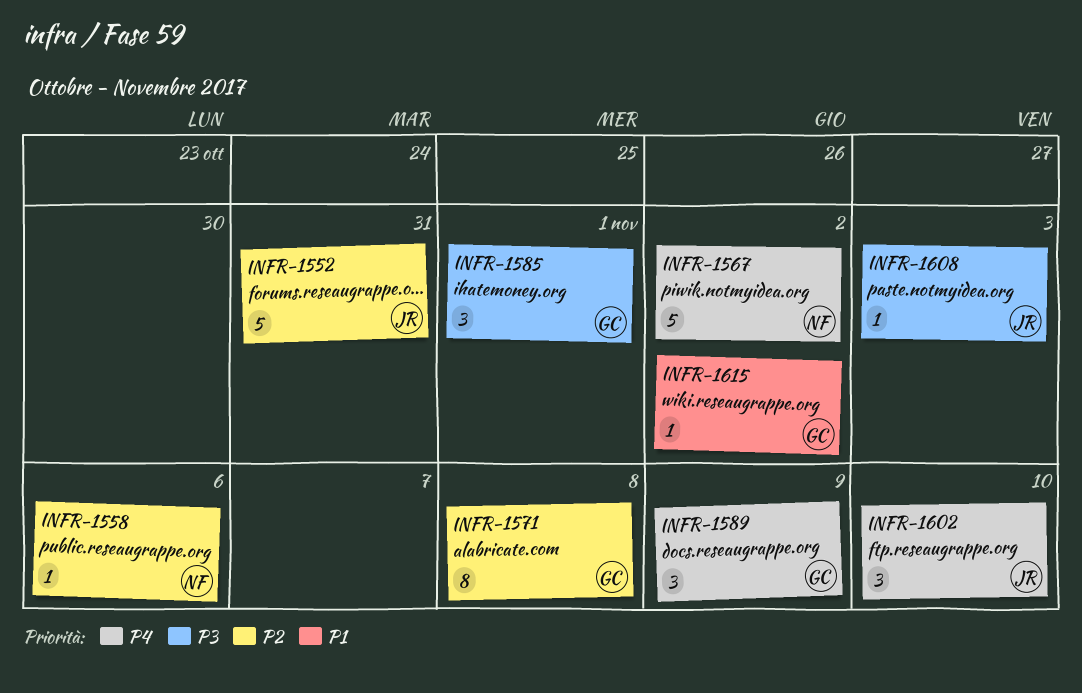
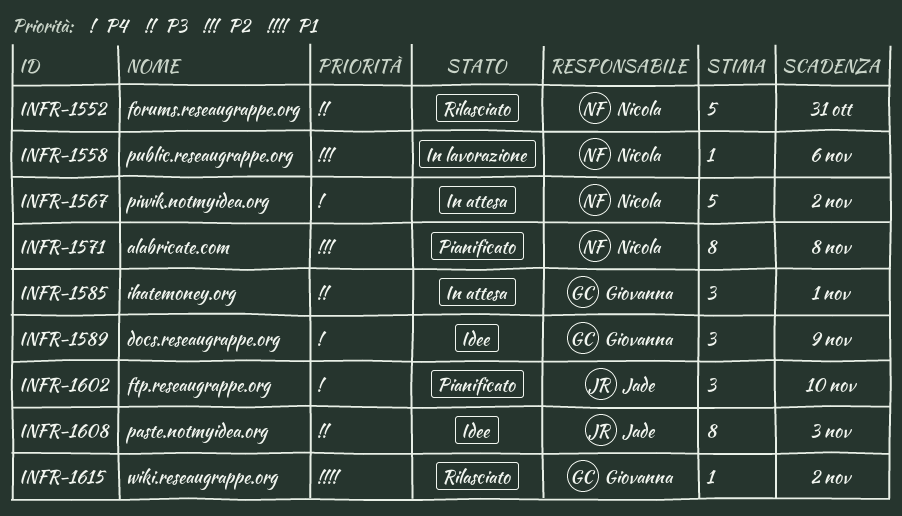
INFR-1552, owner: Jade -> Nicola
INFR-1552, priority: P2 -> P3
INFR-1571, owner: Giovanna -> Nicola
INFR-1608, estimate: 1 -> 8

